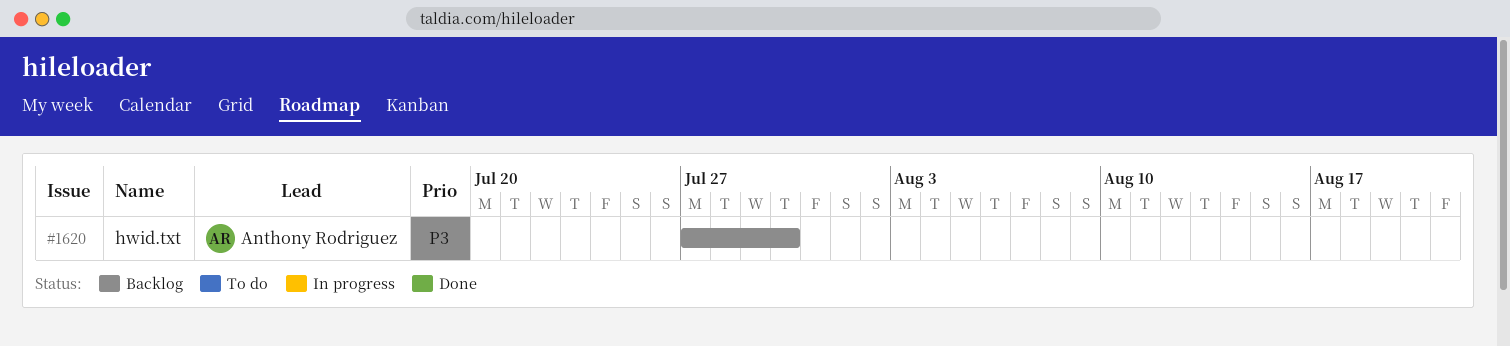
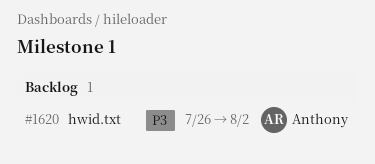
#1620, start: Jul 27 -> Jul 26
#1620, due: Jul 30 -> Aug 2

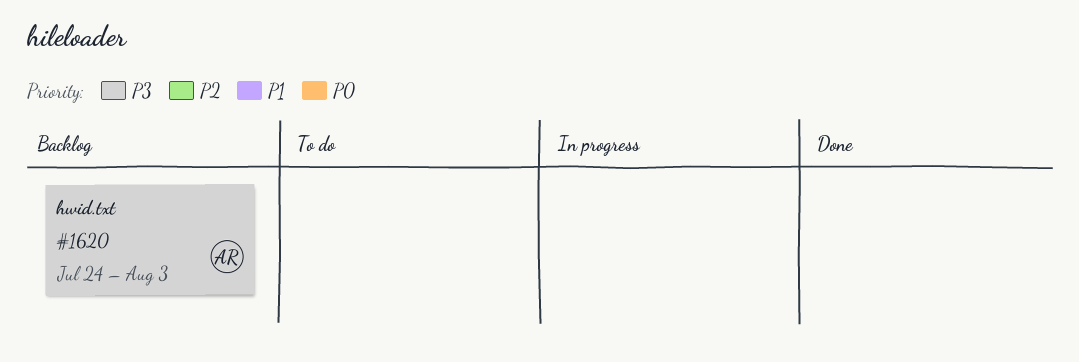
#1620, start: Jul 26 -> Jul 24
#1620, due: Aug 2 -> Aug 3

